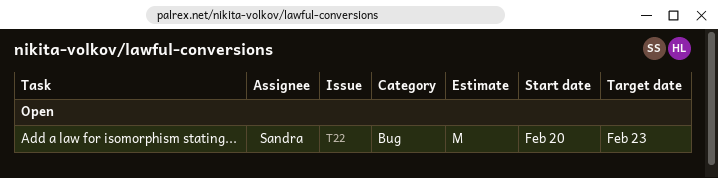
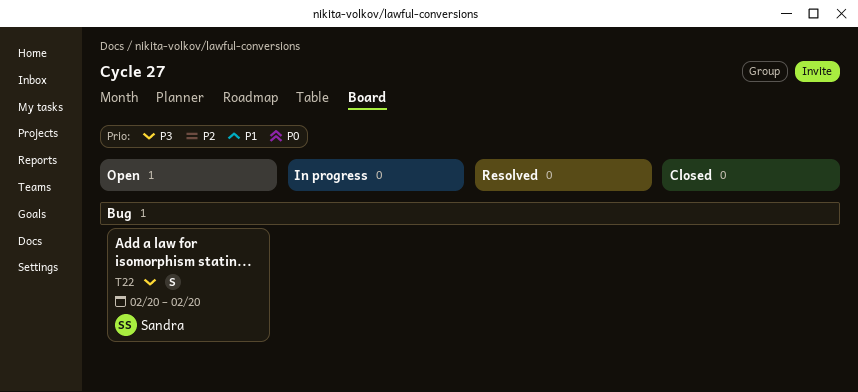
T22, estimate: M -> S
T22, due: Feb 23 -> Feb 20

